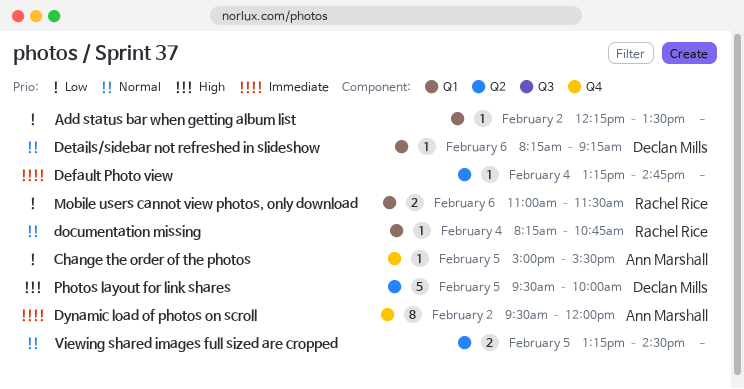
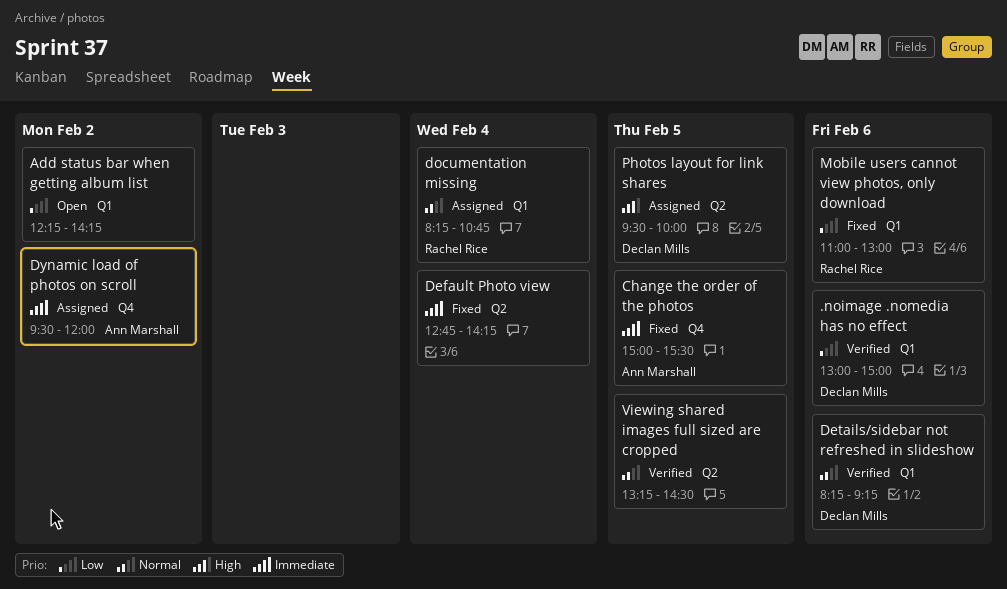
.noimage .nomedia has no effect: none -> present
Add status bar when getting album list, ends: 13:30 -> 14:15
Change the order of the photos, priority: Low -> Immediate
Default Photo view, begins: 13:15 -> 12:45
Default Photo view, ends: 14:45 -> 14:15
Mobile users cannot view photos, only download, ends: 11:30 -> 13:00

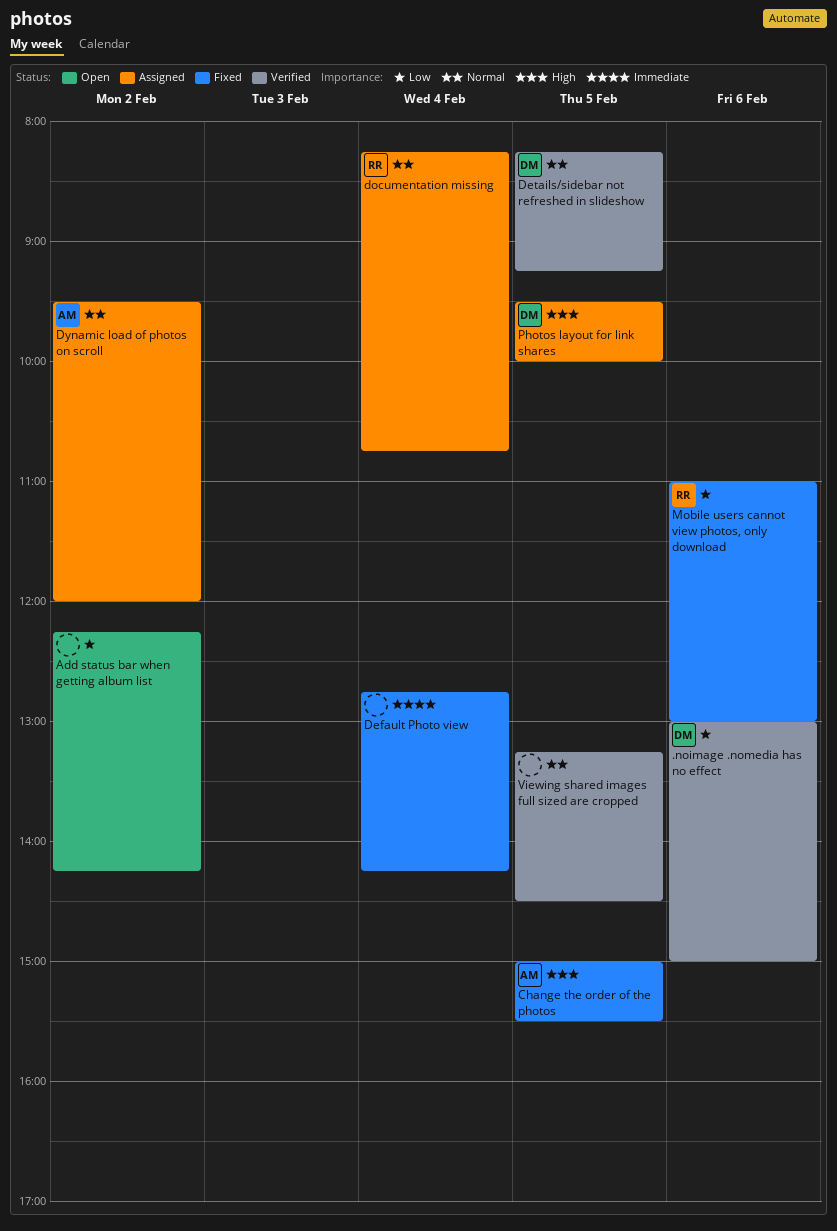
Change the order of the photos, priority: Immediate -> High
Details/sidebar not refreshed in slideshow, day: Feb 6 -> Feb 5
Dynamic load of photos on scroll, priority: Immediate -> Normal

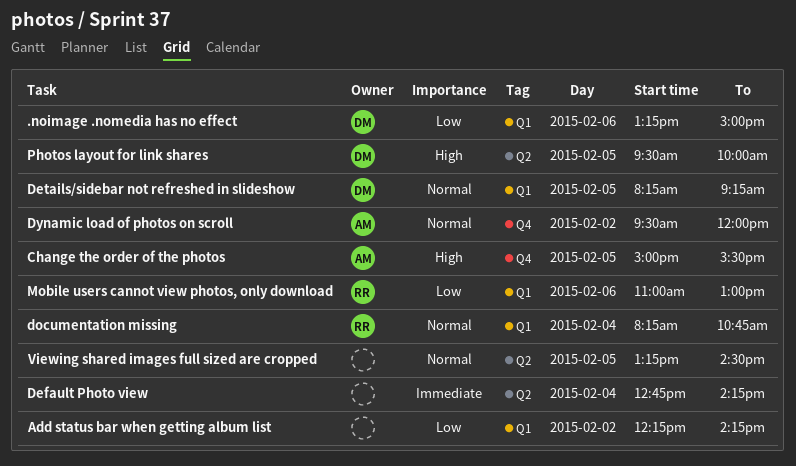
.noimage .nomedia has no effect, begins: 13:00 -> 13:15

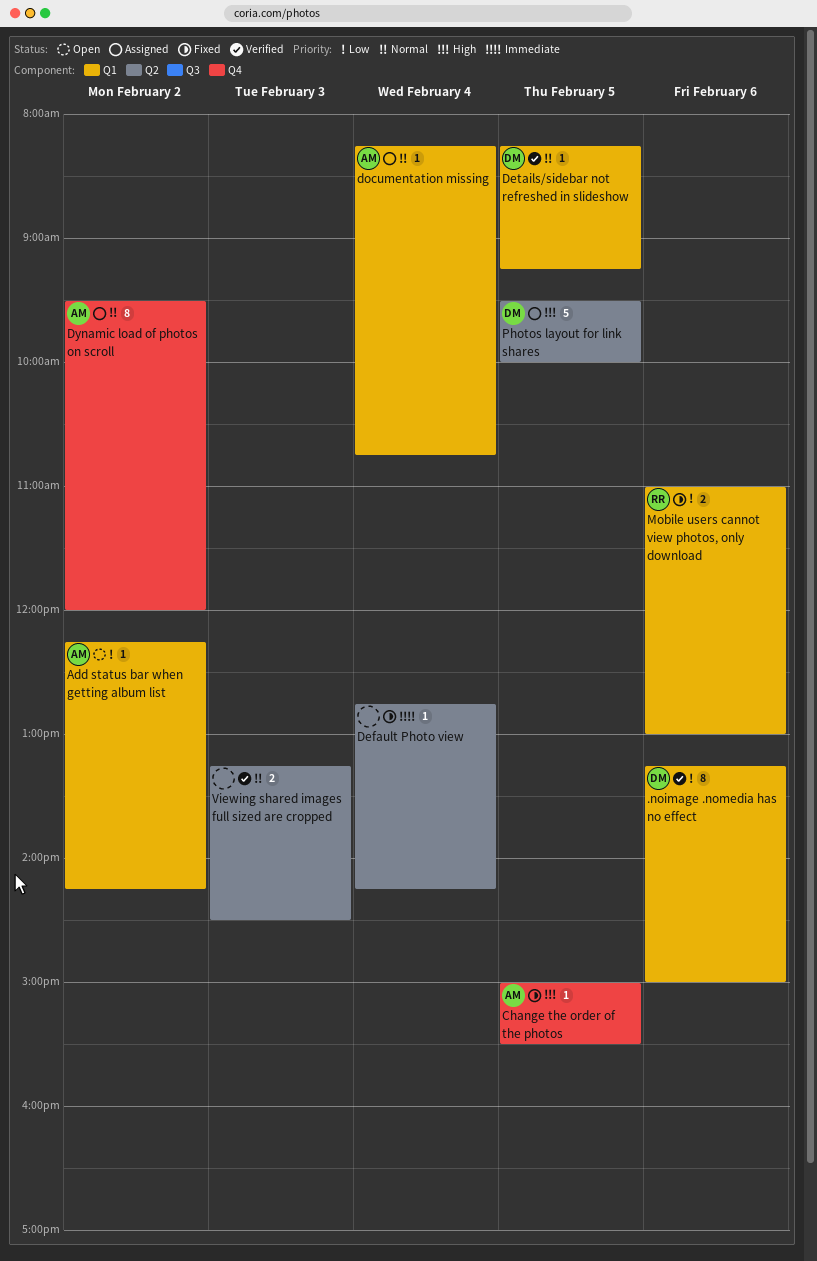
Add status bar when getting album list, owner: none -> AM
documentation missing, owner: RR -> AM
Viewing shared images full sized are cropped, day: Feb 5 -> Feb 3

